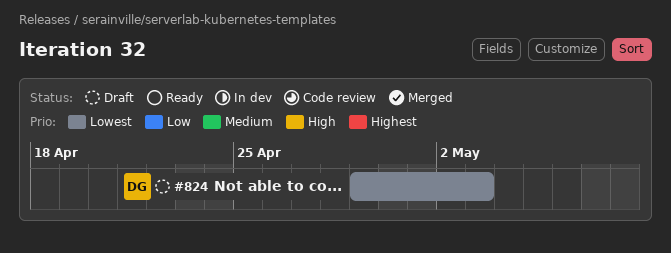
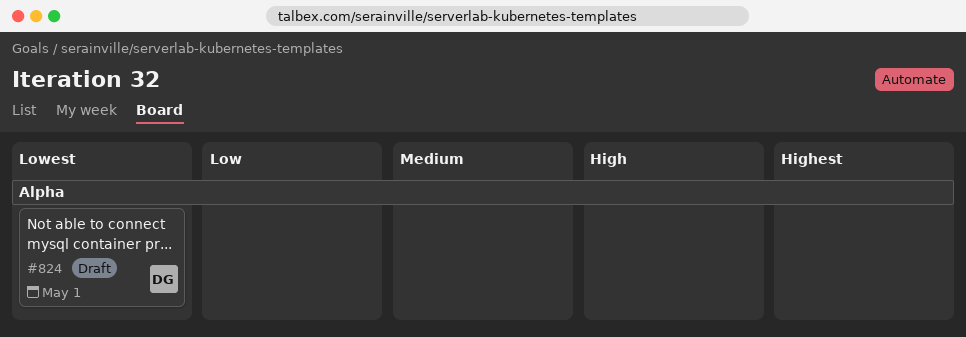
#824, due: May 3 -> May 1

